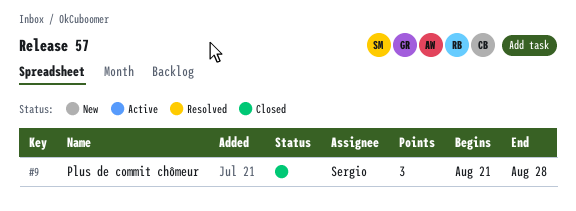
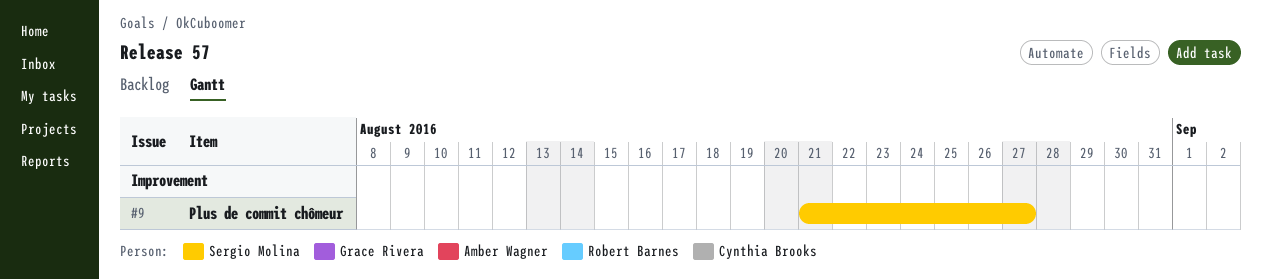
#9, due: Aug 28 -> Aug 27

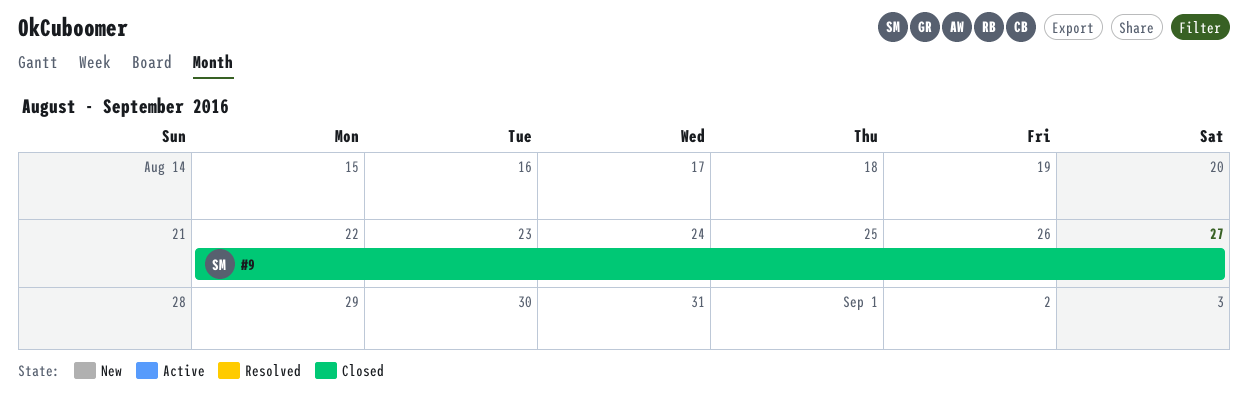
#9, start: Aug 21 -> Aug 22

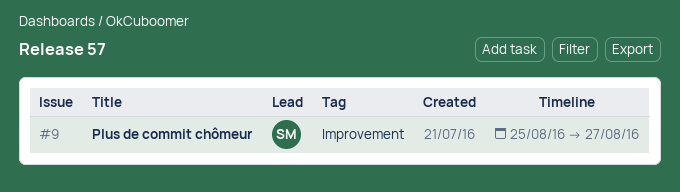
#9, start: Aug 22 -> Aug 25

